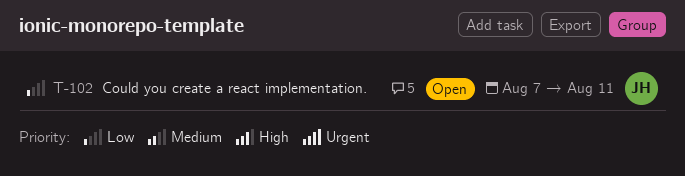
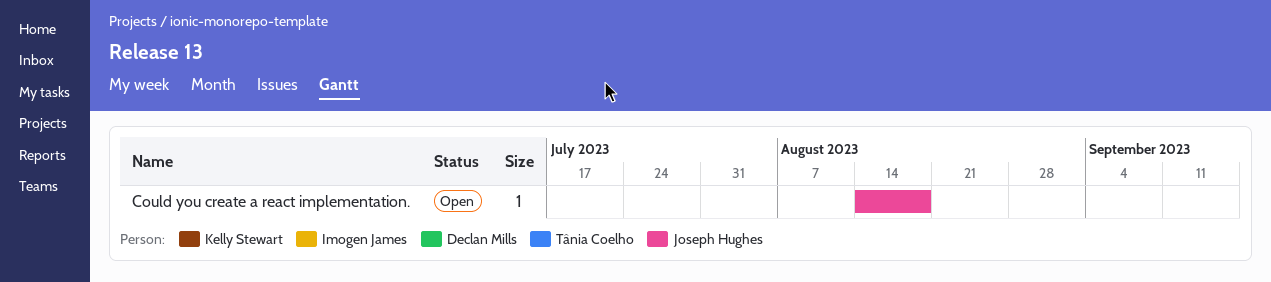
Could you create a react implementation., start: Aug 7 -> Aug 14
Could you create a react implementation., due: Aug 11 -> Aug 18

